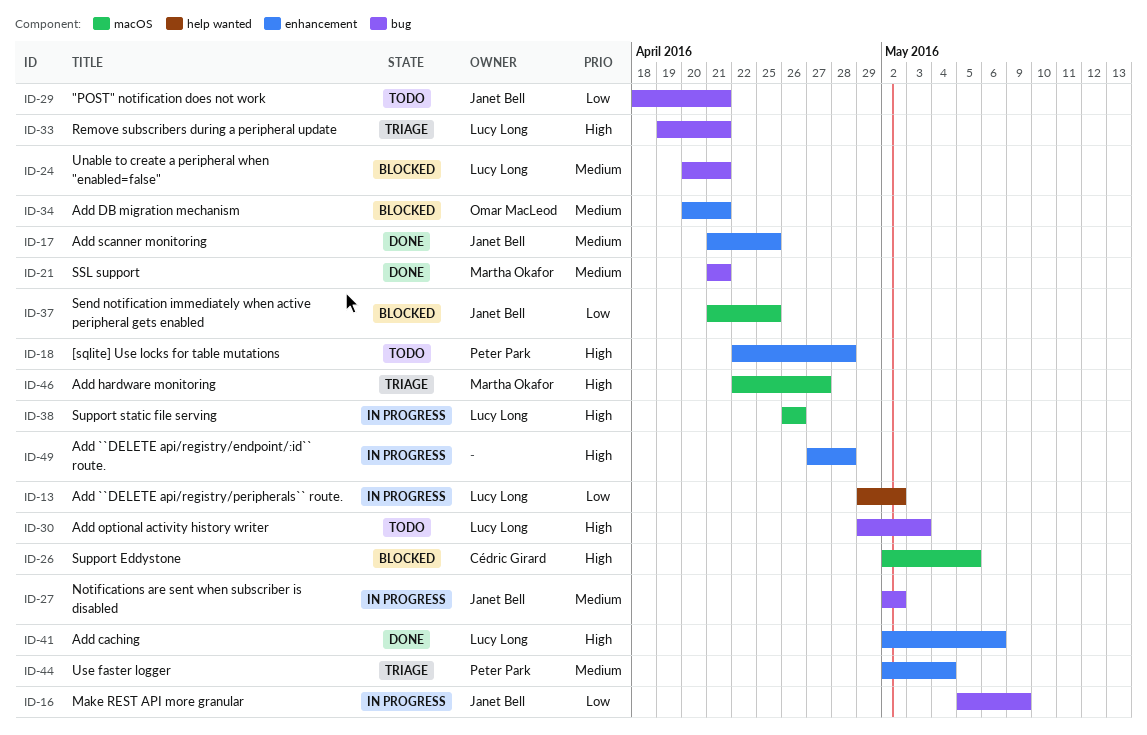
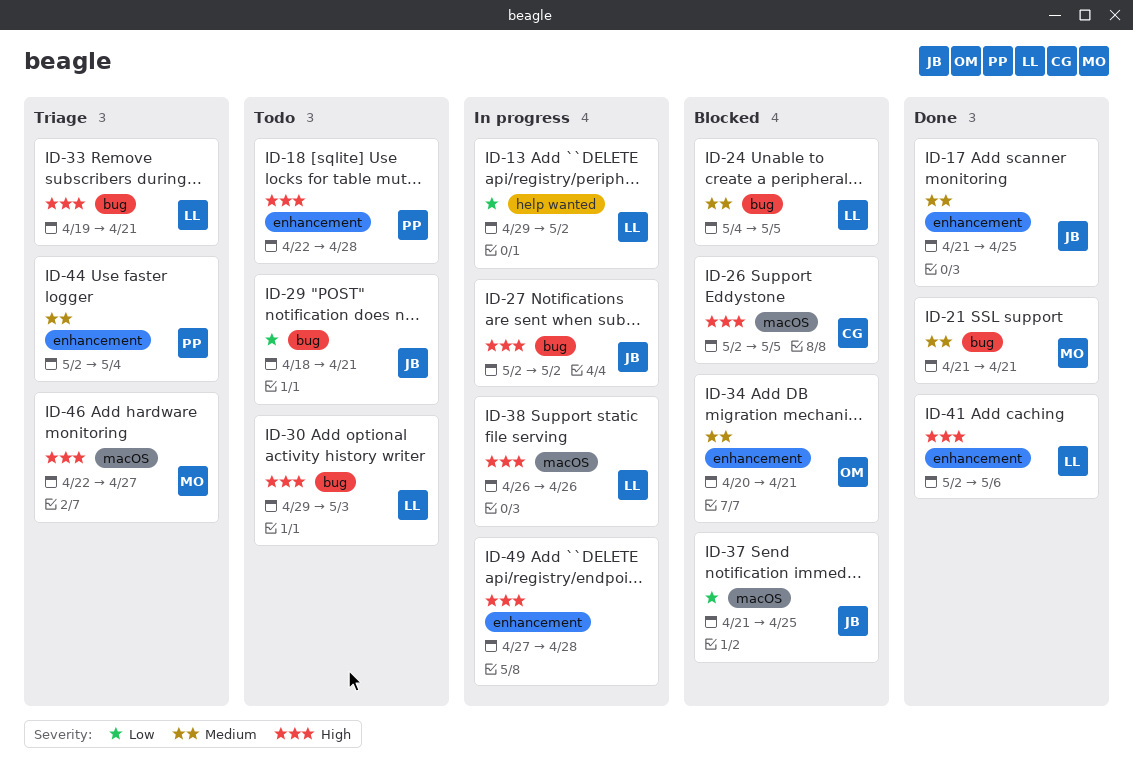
ID-16: present -> none
ID-24, start: Apr 20 -> May 4
ID-24, due: Apr 21 -> May 5
ID-27, priority: Medium -> High

